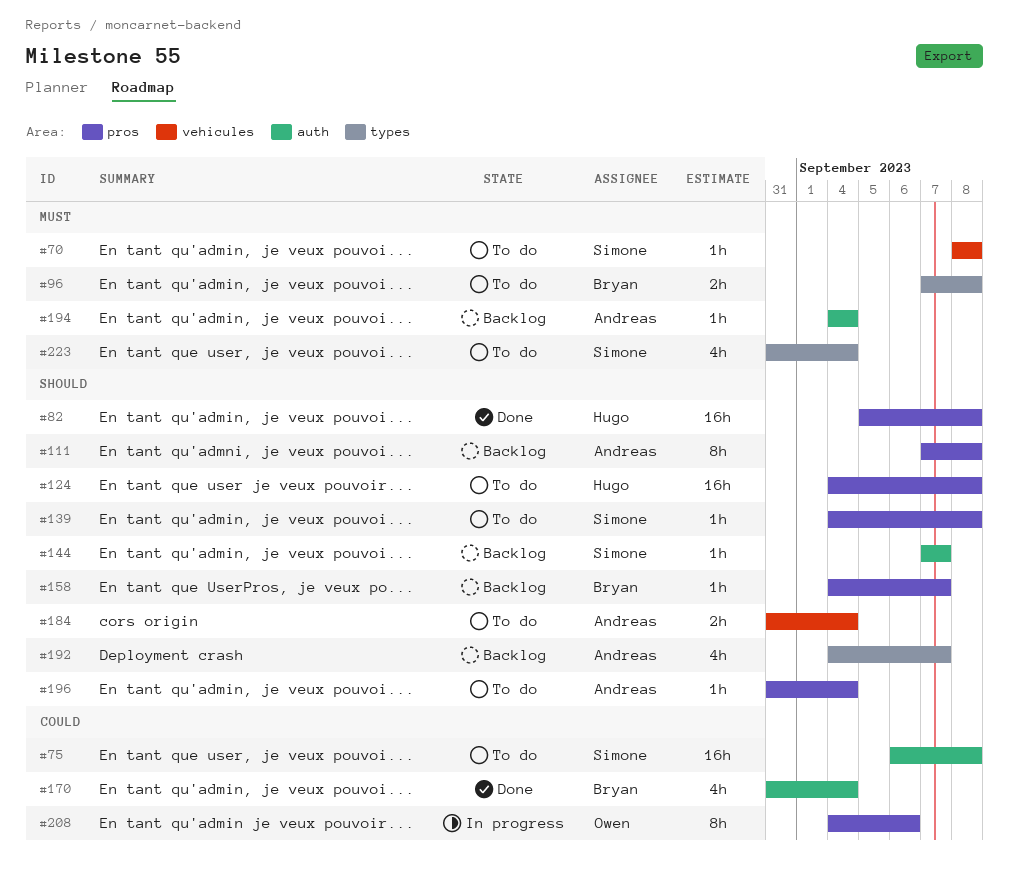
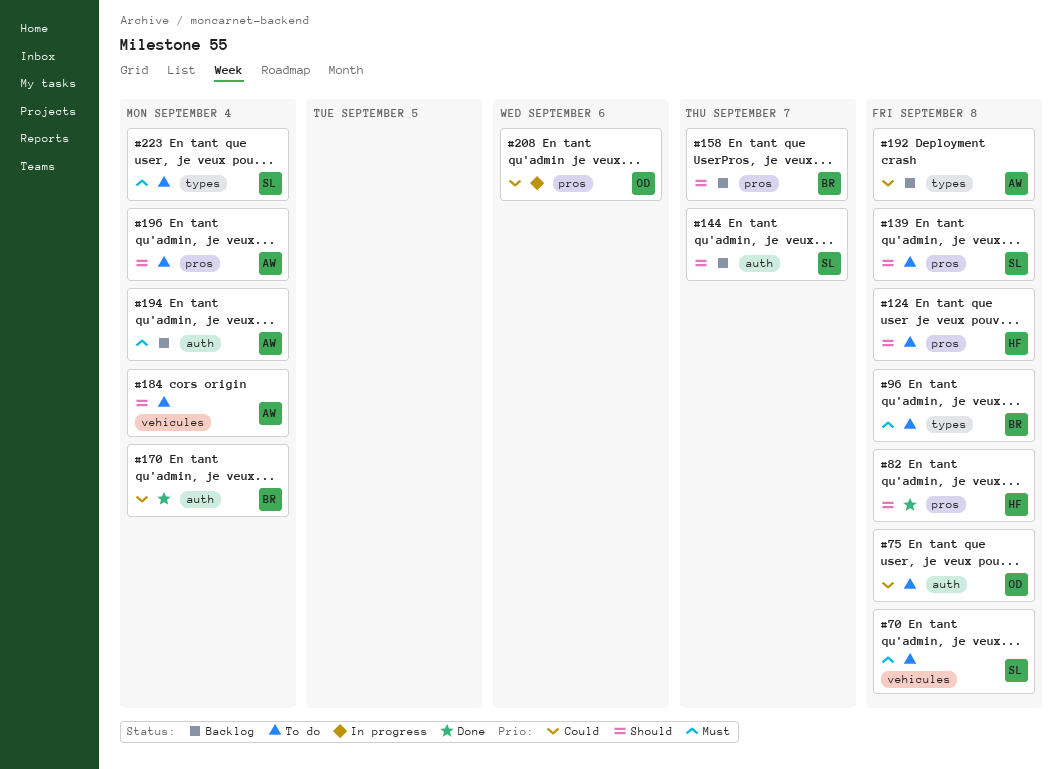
#75, owner: Simone -> Owen
#111: present -> none
#192, priority: Should -> Could
#192, due: Sep 7 -> Sep 8

